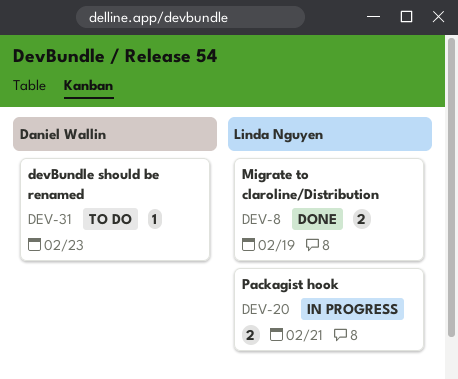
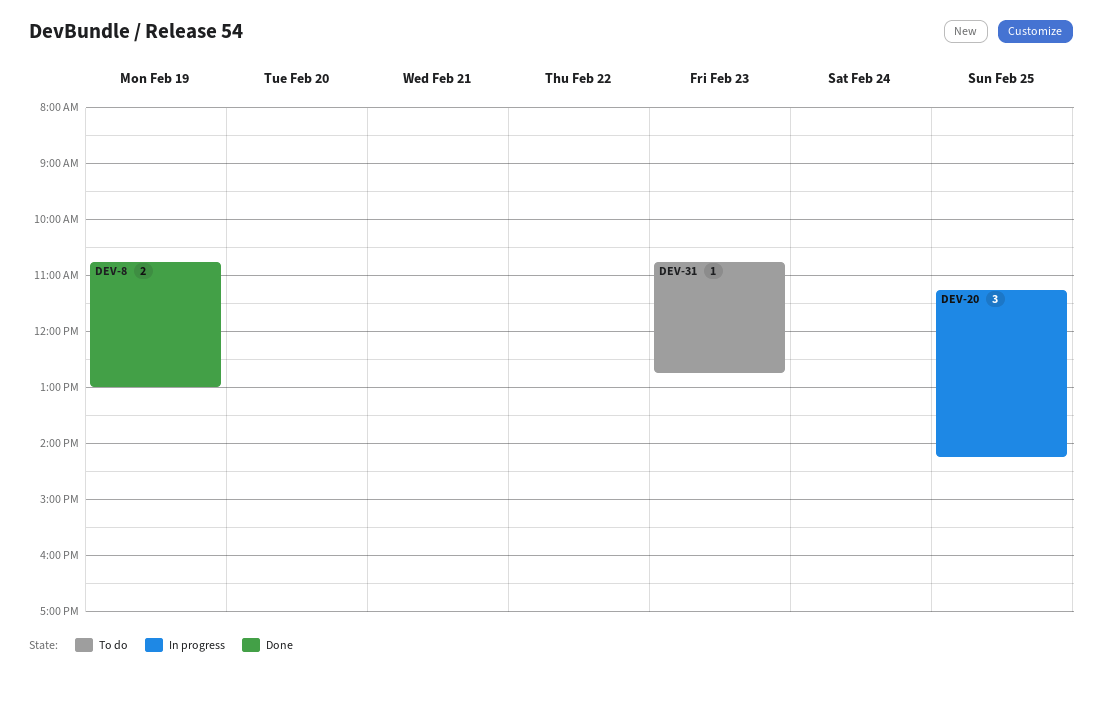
DEV-20, estimate: 2 -> 3
DEV-20, day: Feb 21 -> Feb 25

